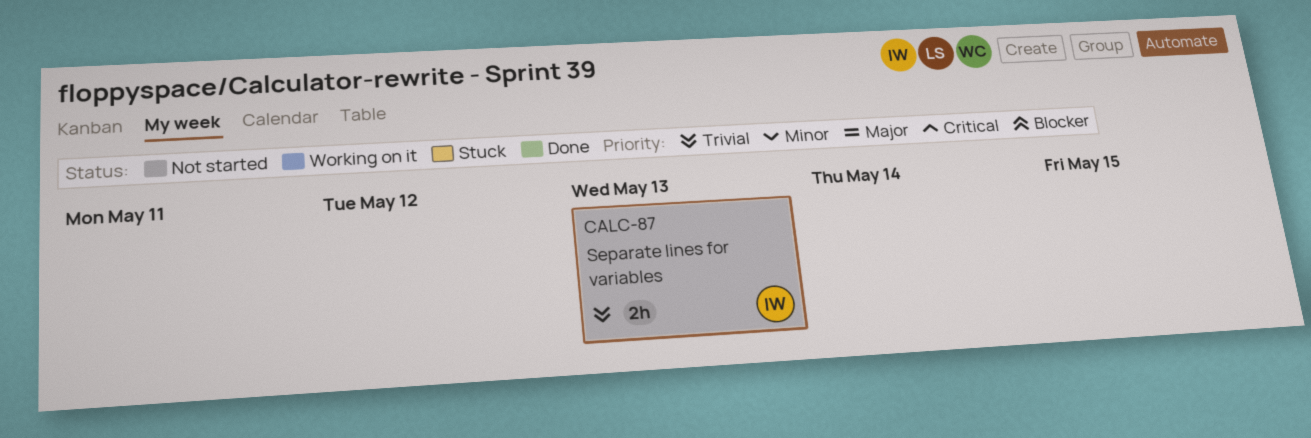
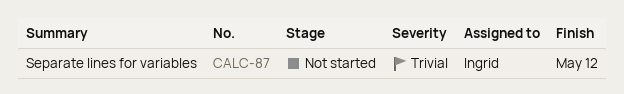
CALC-87, due: May 13 -> May 12

